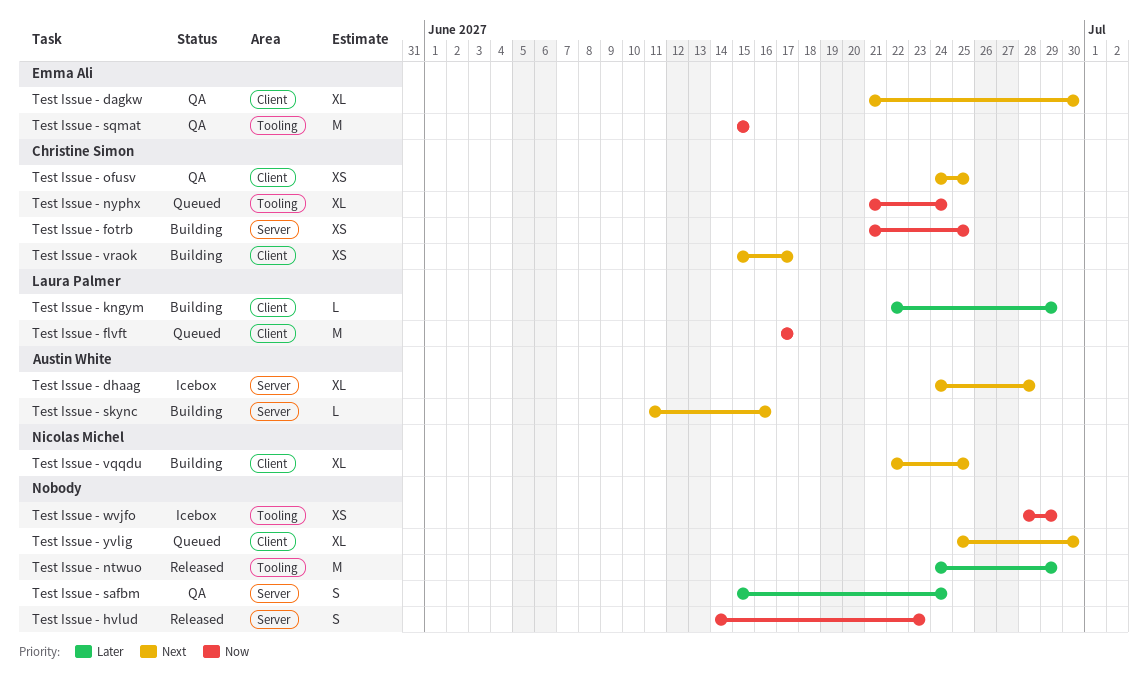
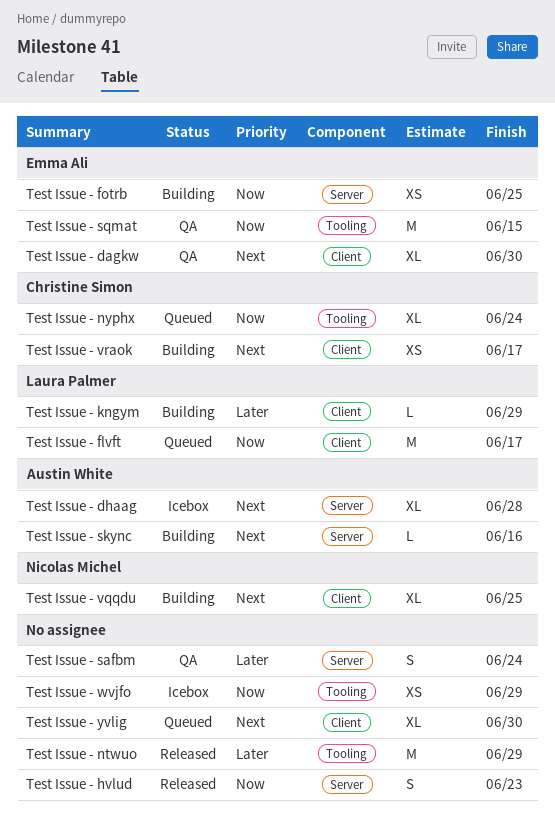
Test Issue - fotrb, owner: Christine Simon -> Emma Ali
Test Issue - ofusv: present -> none

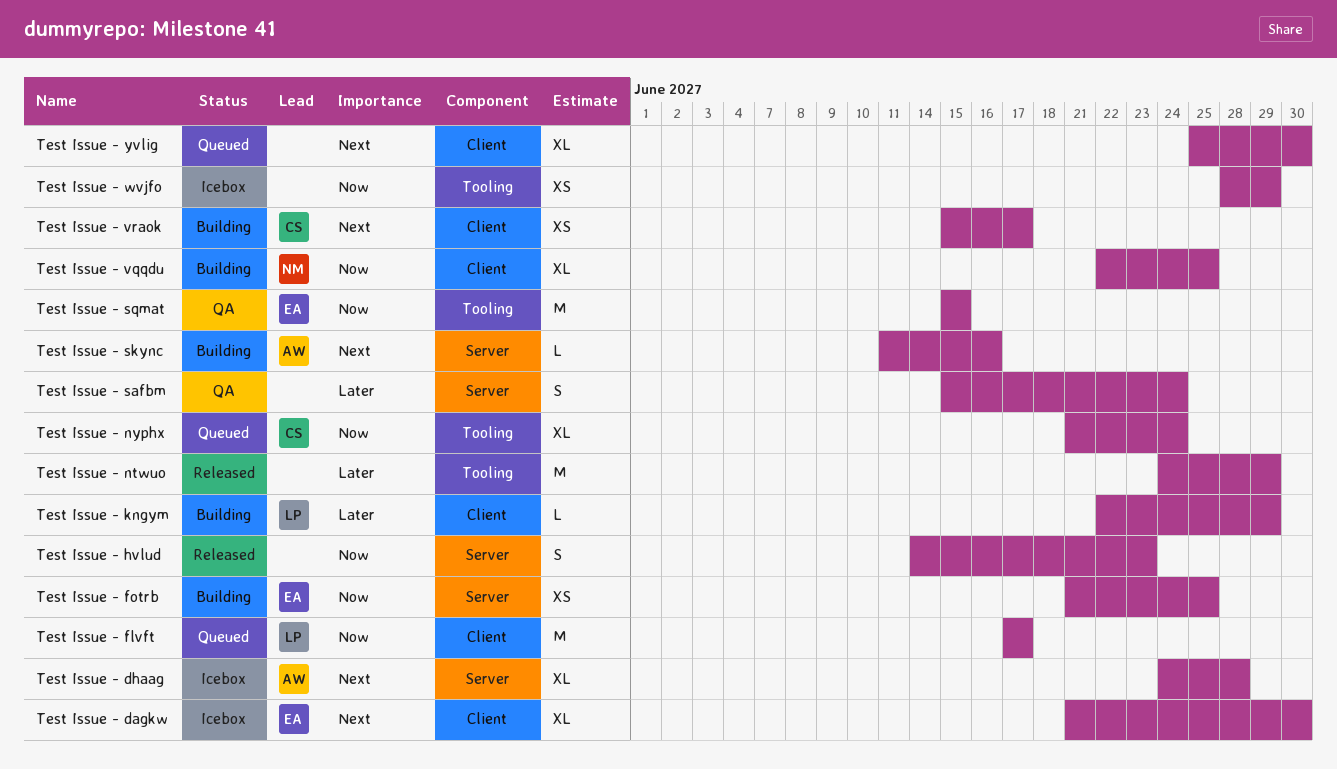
Test Issue - dagkw, status: QA -> Icebox
Test Issue - vqqdu, priority: Next -> Now

